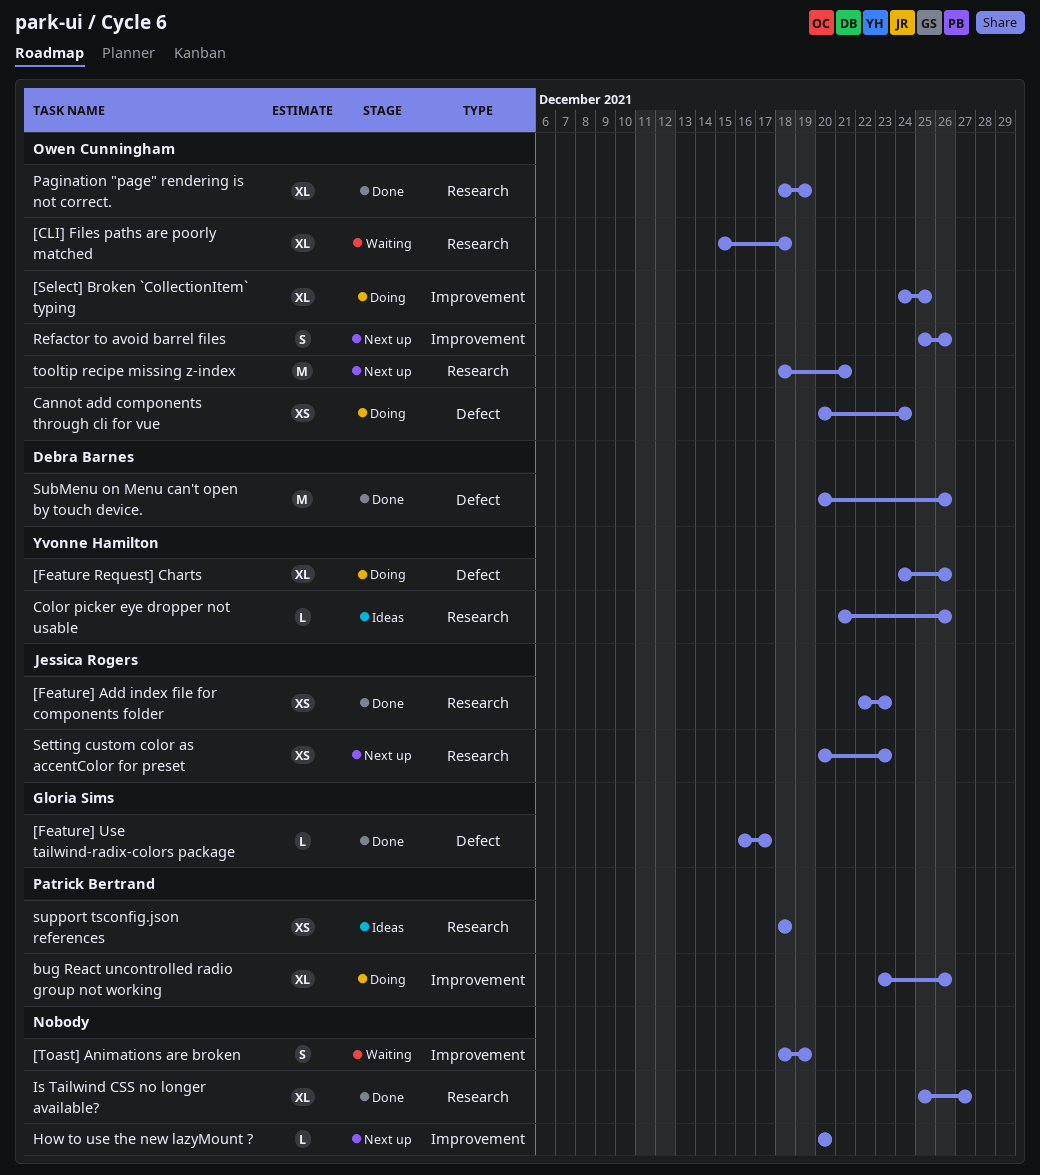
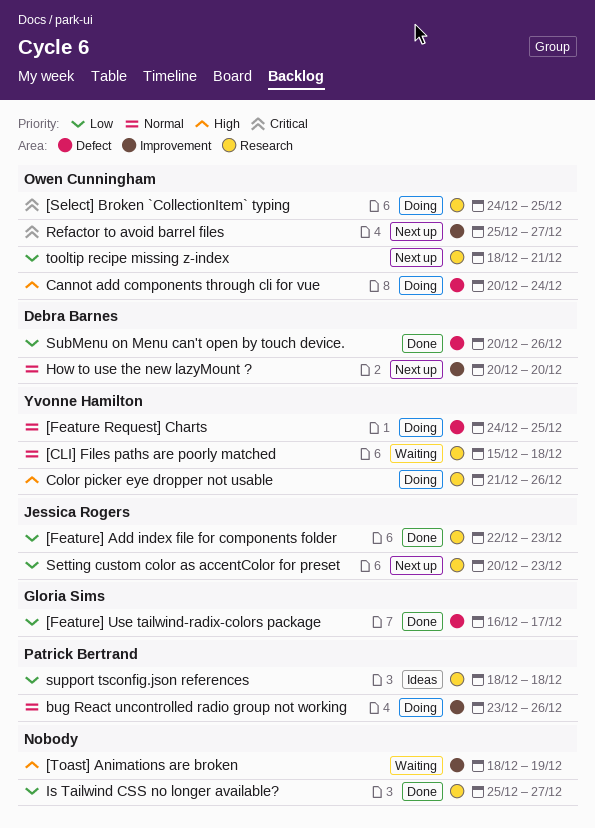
[CLI] Files paths are poorly matched, owner: Owen Cunningham -> Yvonne Hamilton
[Feature Request] Charts, due: Dec 26 -> Dec 25
[Select] Broken `CollectionItem` typing, label: Improvement -> Research
Color picker eye dropper not usable, status: Ideas -> Doing
How to use the new lazyMount ?, owner: none -> Debra Barnes
Pagination "page" rendering is not correct.: present -> none
Refactor to avoid barrel files, due: Dec 26 -> Dec 27

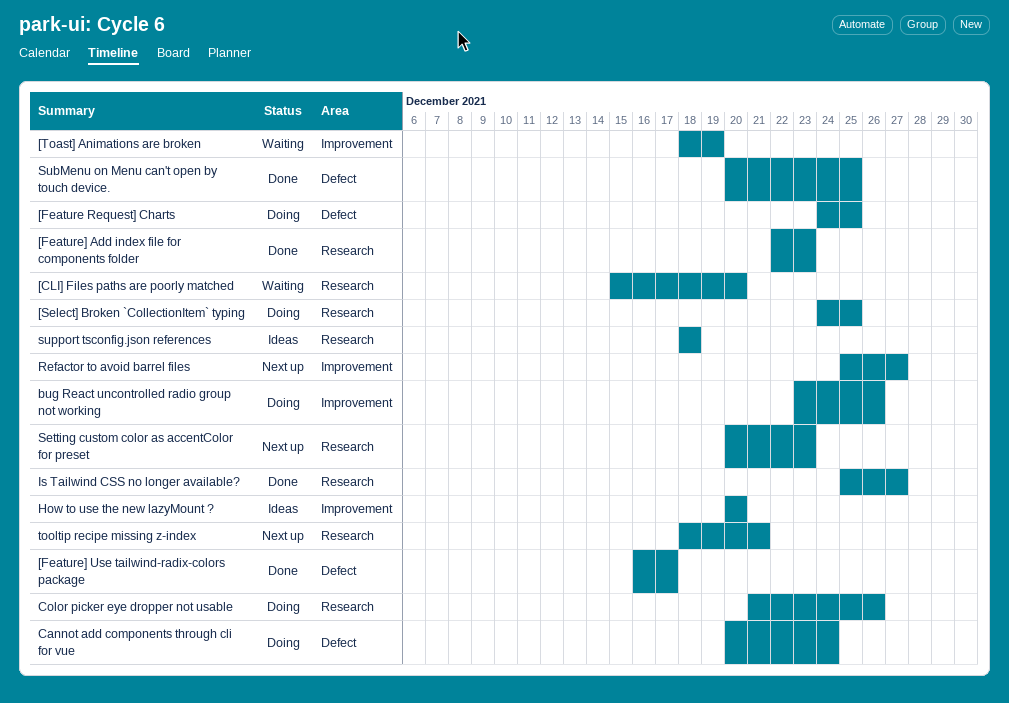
[CLI] Files paths are poorly matched, due: Dec 18 -> Dec 20
How to use the new lazyMount ?, status: Next up -> Ideas
SubMenu on Menu can't open by touch device., due: Dec 26 -> Dec 25

